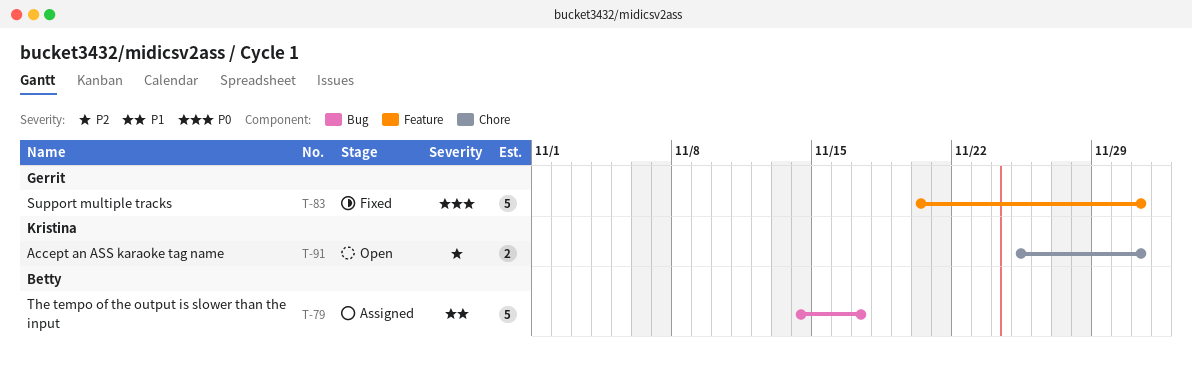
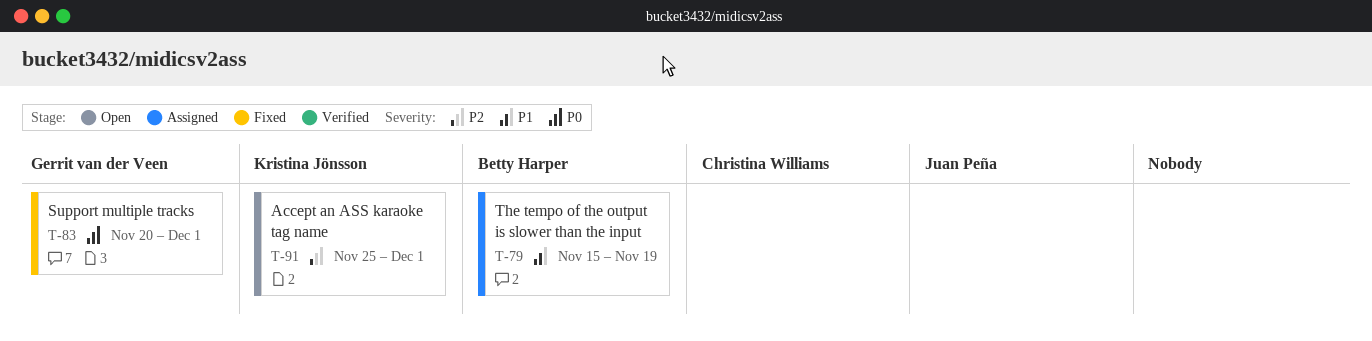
T-79, start: Nov 14 -> Nov 15
T-79, due: Nov 17 -> Nov 19

